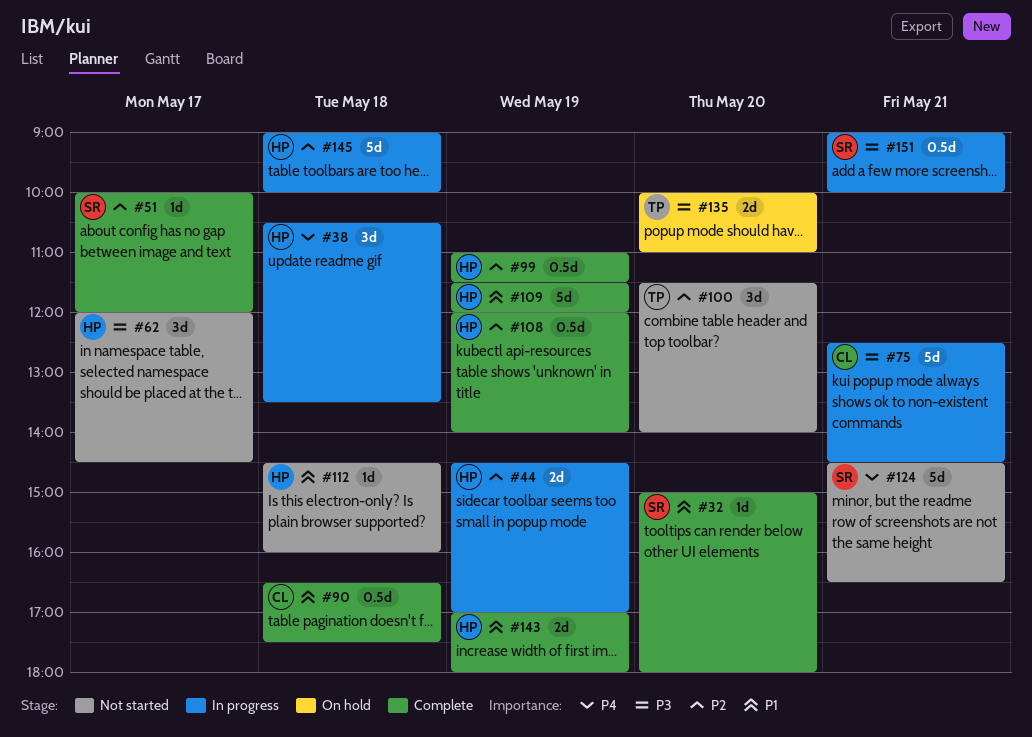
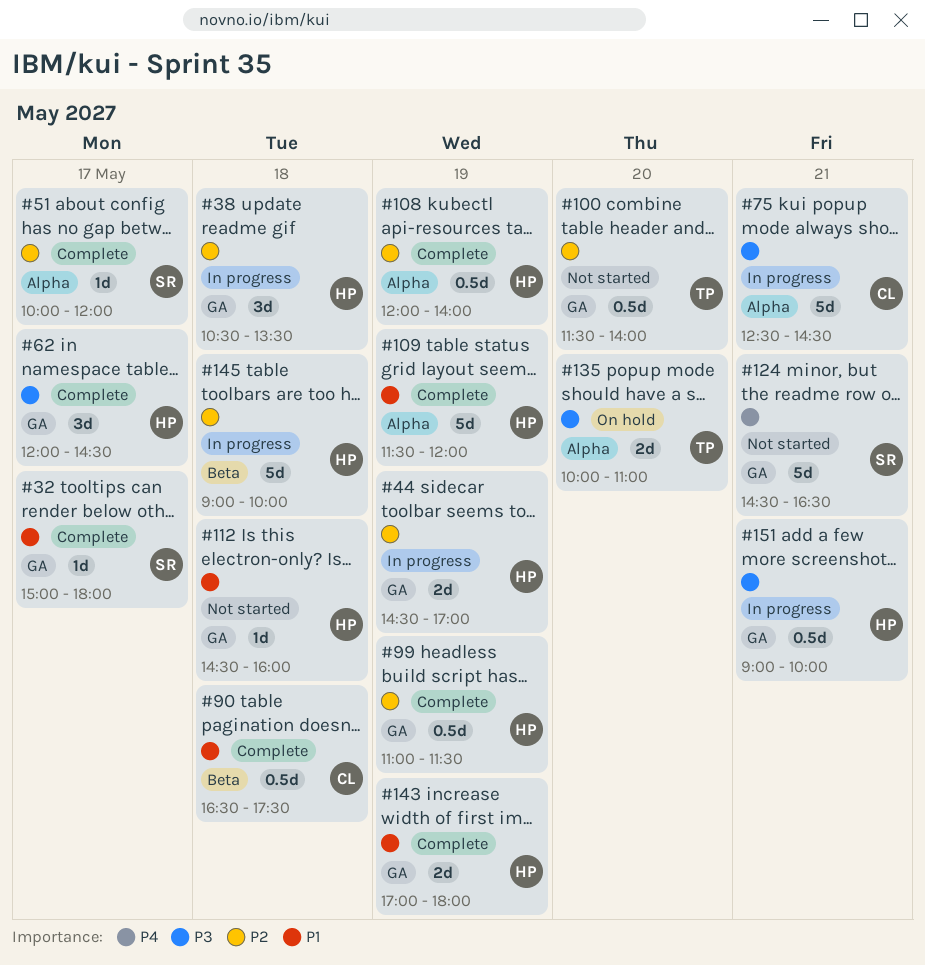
#32, day: May 20 -> May 17
#38, priority: P4 -> P2
#62, status: Not started -> Complete
#100, estimate: 3d -> 0.5d
#151, owner: SR -> HP

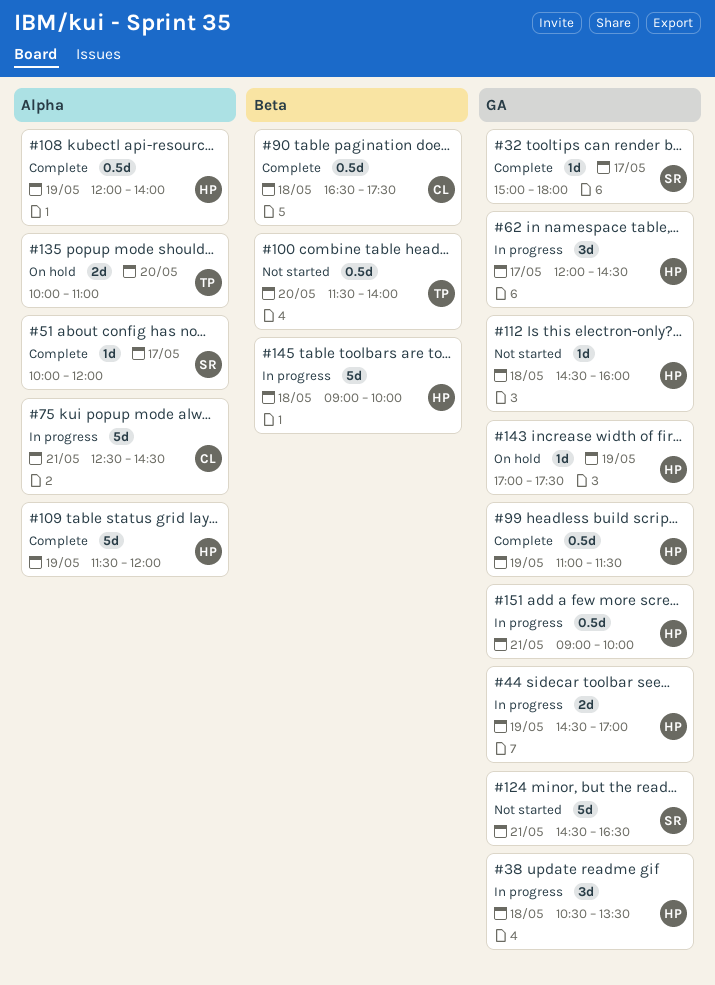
#62, status: Complete -> In progress
#100, label: GA -> Beta
#143, status: Complete -> On hold
#143, estimate: 2d -> 1d
#143, ends: 18:00 -> 17:30

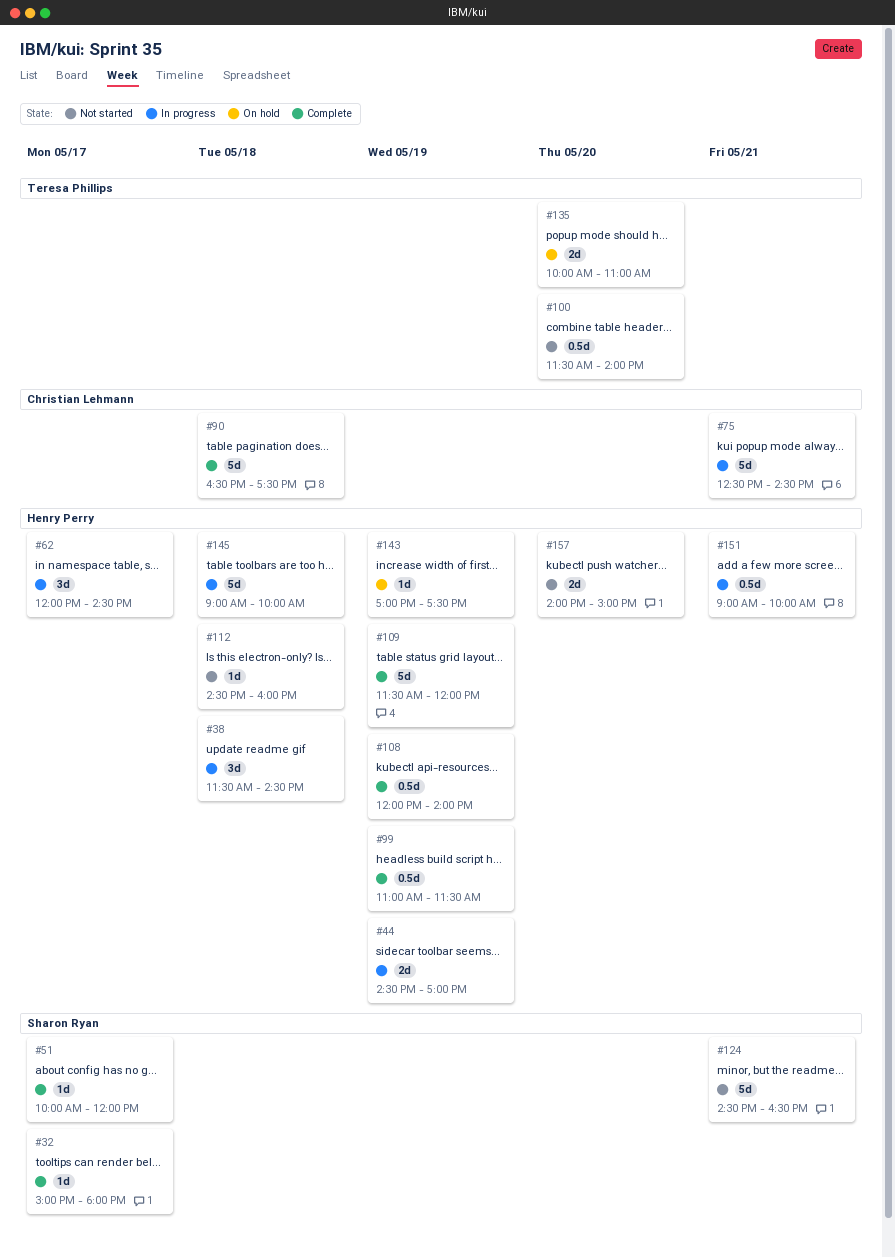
#38, begins: 10:30 -> 11:30
#38, ends: 13:30 -> 14:30
#90, estimate: 0.5d -> 5d
#157: none -> present

